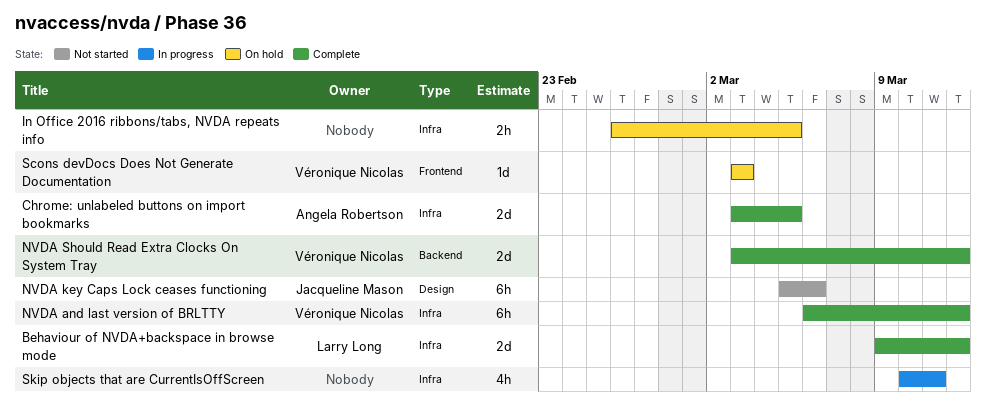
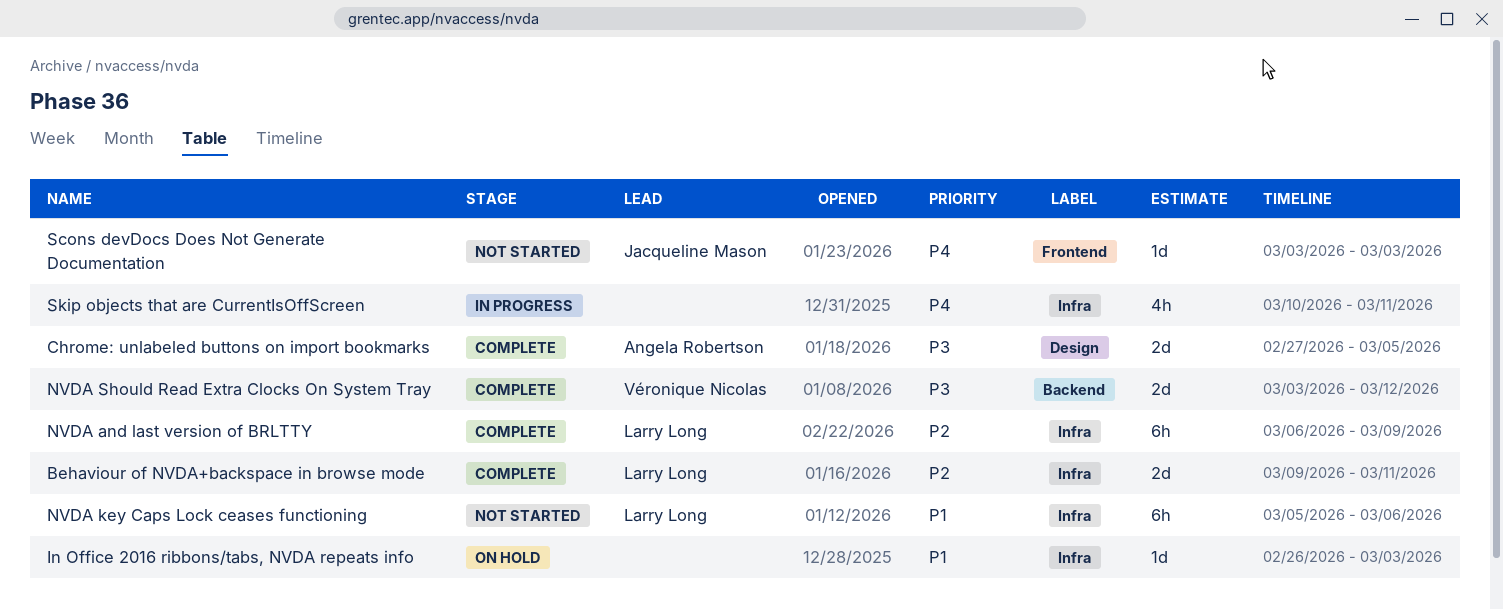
Behaviour of NVDA+backspace in browse mode, due: Mar 12 -> Mar 11
Chrome: unlabeled buttons on import bookmarks, label: Infra -> Design
Chrome: unlabeled buttons on import bookmarks, start: Mar 3 -> Feb 27
In Office 2016 ribbons/tabs, NVDA repeats info, estimate: 2h -> 1d
In Office 2016 ribbons/tabs, NVDA repeats info, due: Mar 5 -> Mar 3
NVDA and last version of BRLTTY, owner: Véronique Nicolas -> Larry Long
NVDA and last version of BRLTTY, due: Mar 12 -> Mar 9
NVDA key Caps Lock ceases functioning, owner: Jacqueline Mason -> Larry Long
NVDA key Caps Lock ceases functioning, label: Design -> Infra
Scons devDocs Does Not Generate Documentation, status: On hold -> Not started
Scons devDocs Does Not Generate Documentation, owner: Véronique Nicolas -> Jacqueline Mason

